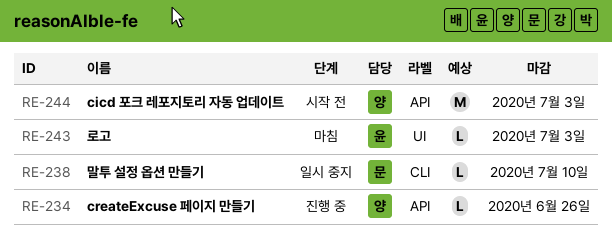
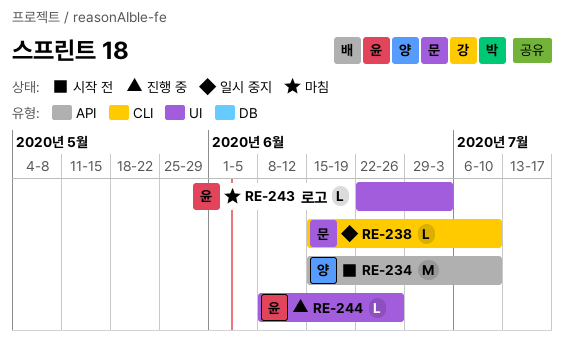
RE-234, status: 진행 중 -> 시작 전
RE-234, estimate: L -> M
RE-234, due: Jun 26 -> Jul 10
RE-244, status: 시작 전 -> 진행 중
RE-244, owner: 양 -> 윤
RE-244, label: API -> UI
RE-244, estimate: M -> L
RE-244, due: Jul 3 -> Jun 26

